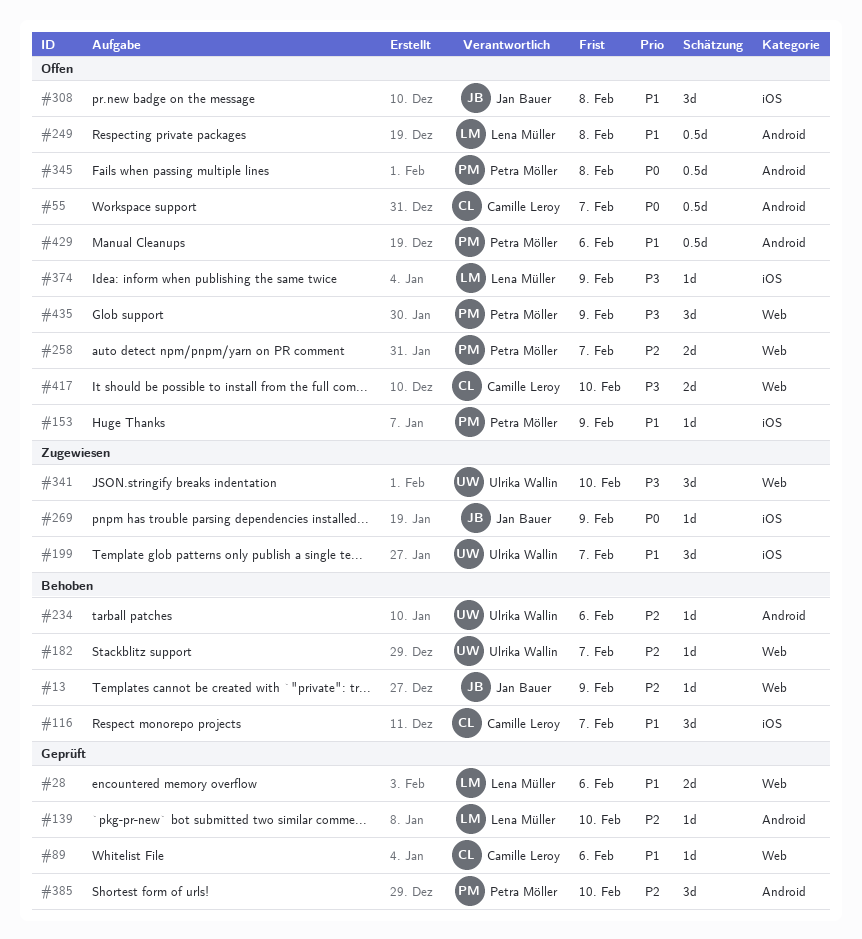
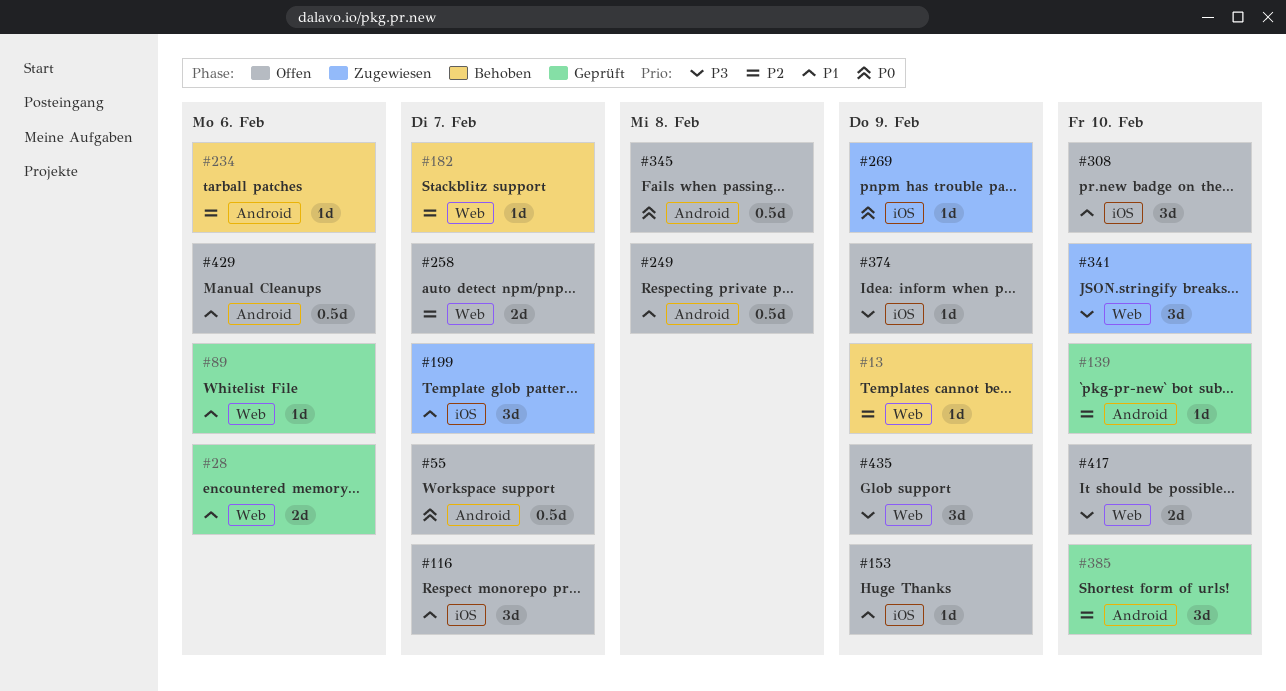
#116, status: Behoben -> Offen
#308, due: Feb 8 -> Feb 10

